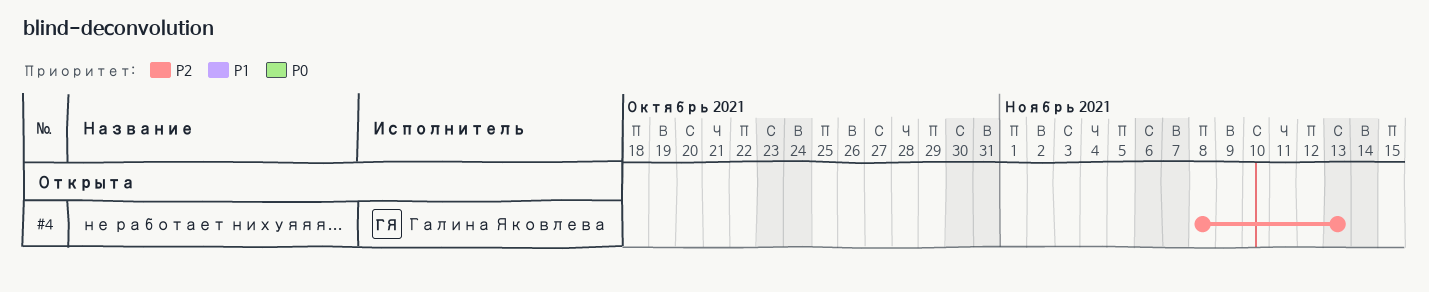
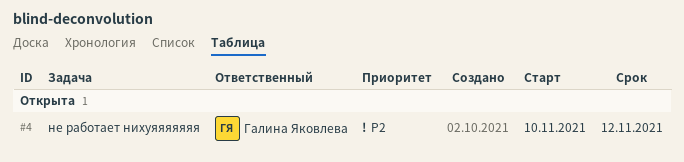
#4, start: Nov 8 -> Nov 10
#4, due: Nov 13 -> Nov 12

